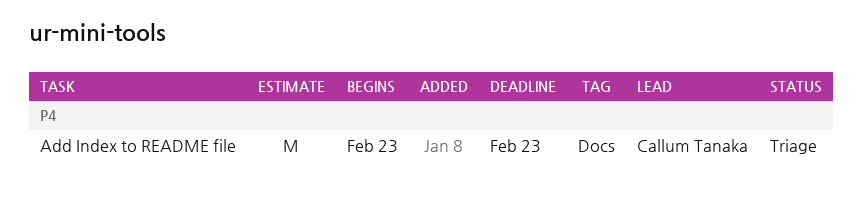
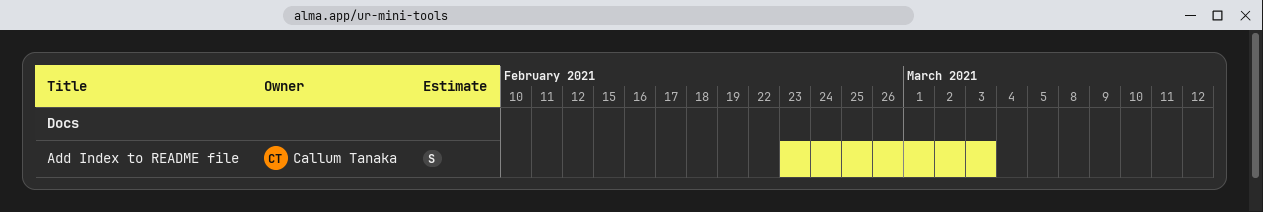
Add Index to README file, estimate: M -> S
Add Index to README file, due: Feb 23 -> Mar 3

